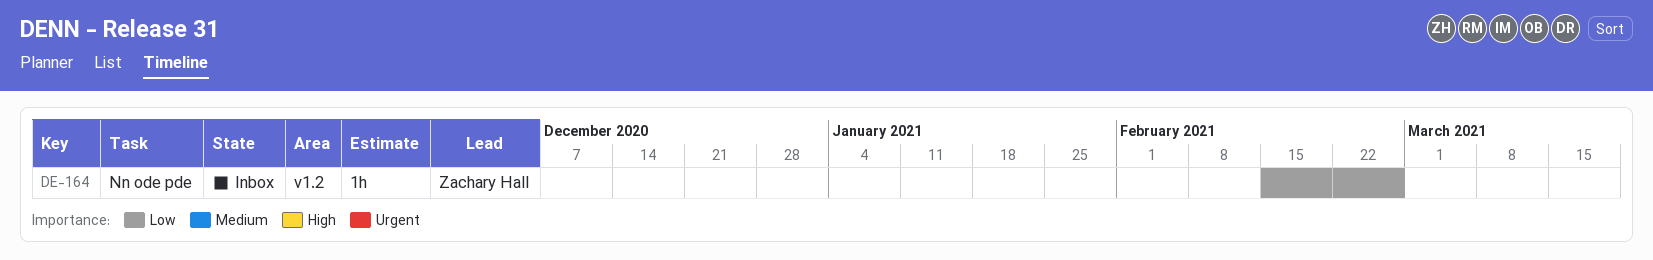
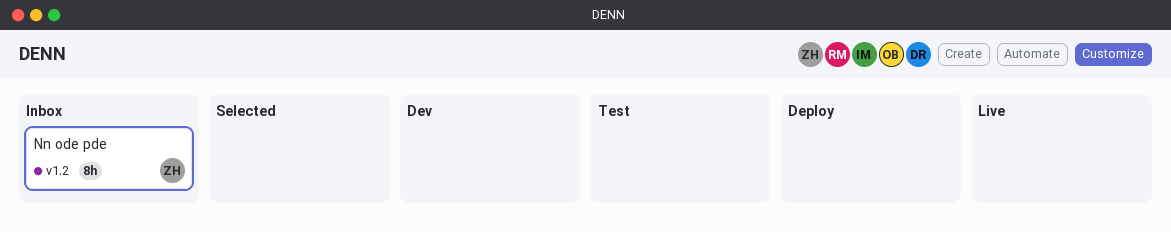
Nn ode pde, estimate: 1h -> 8h

